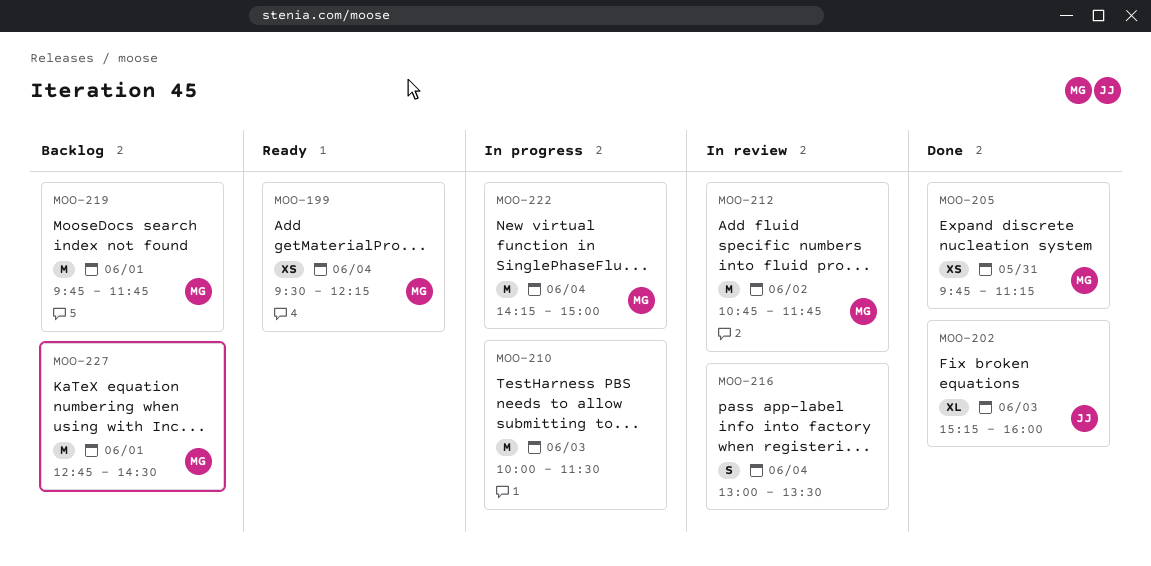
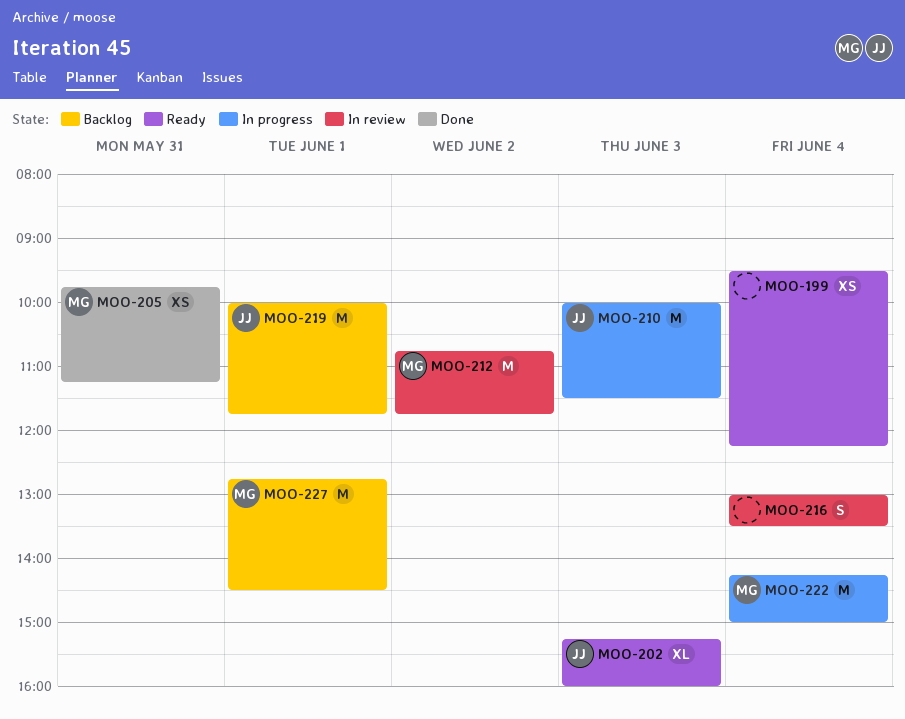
MOO-199, owner: MG -> none
MOO-202, status: Done -> Ready
MOO-210, owner: none -> JJ
MOO-219, owner: MG -> JJ
MOO-219, begins: 09:45 -> 10:00

